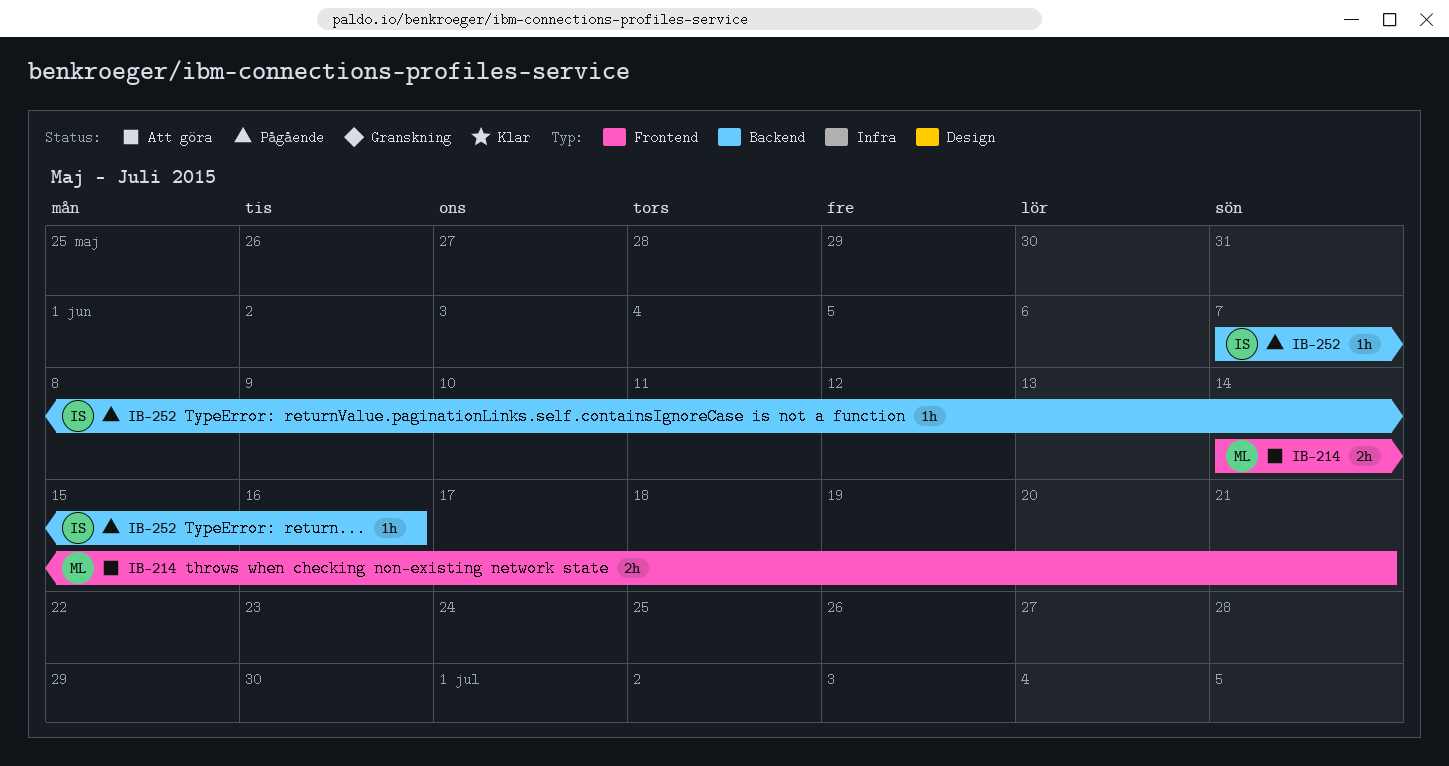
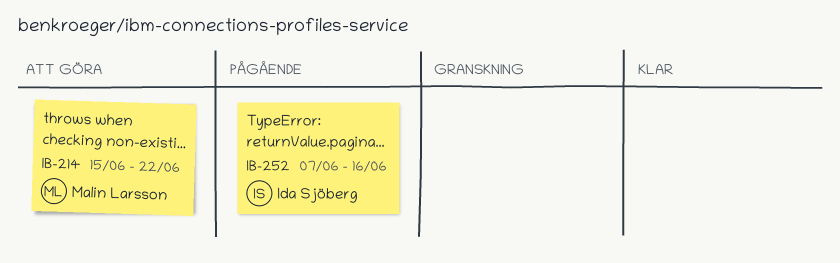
IB-214, start: Jun 14 -> Jun 15
IB-214, due: Jun 21 -> Jun 22

